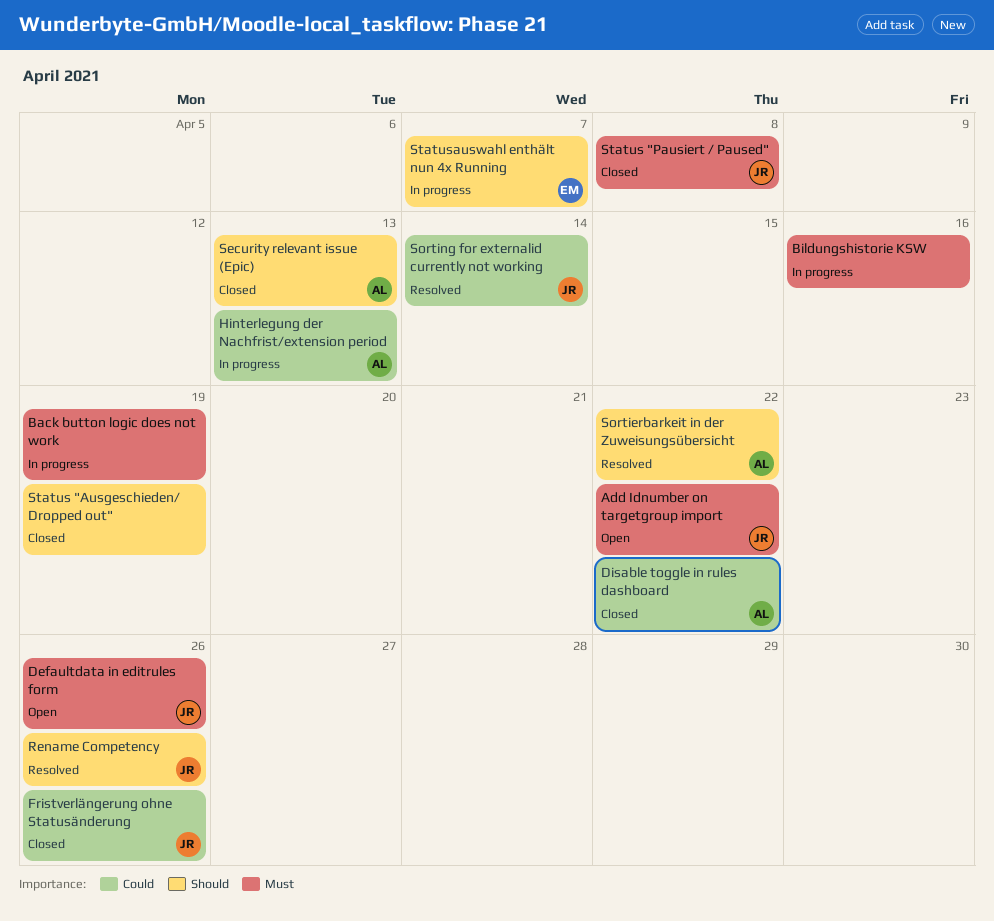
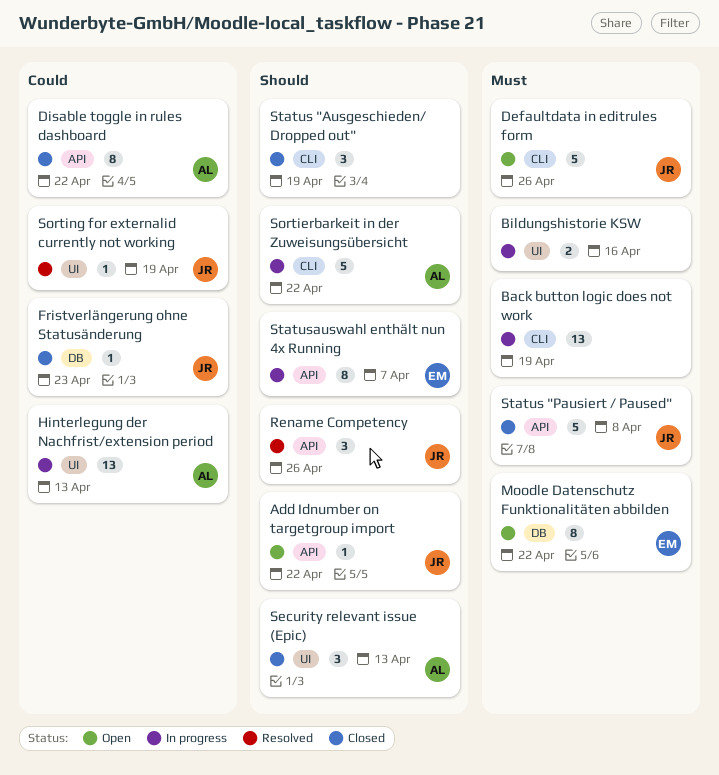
Add Idnumber on targetgroup import, priority: Must -> Should
Fristverlängerung ohne Statusänderung, due: Apr 26 -> Apr 23
Moodle Datenschutz Funktionalitäten abbilden: none -> present
Sortierbarkeit in der Zuweisungsübersicht, status: Resolved -> In progress
Sorting for externalid currently not working, due: Apr 14 -> Apr 19

